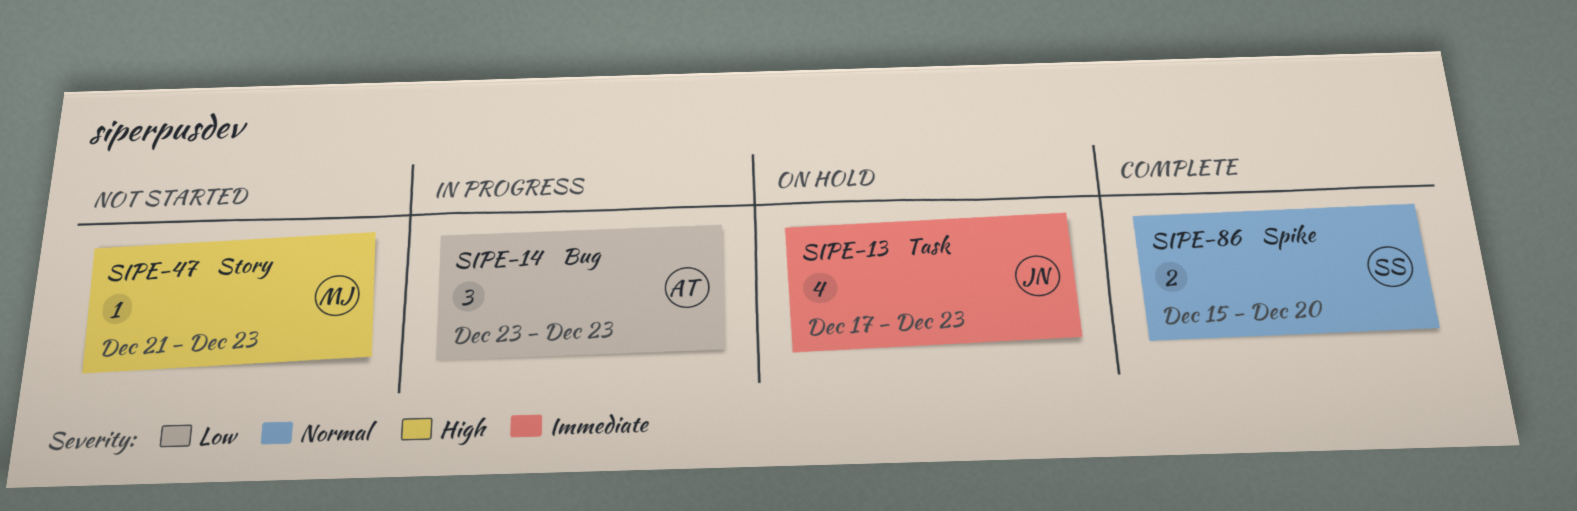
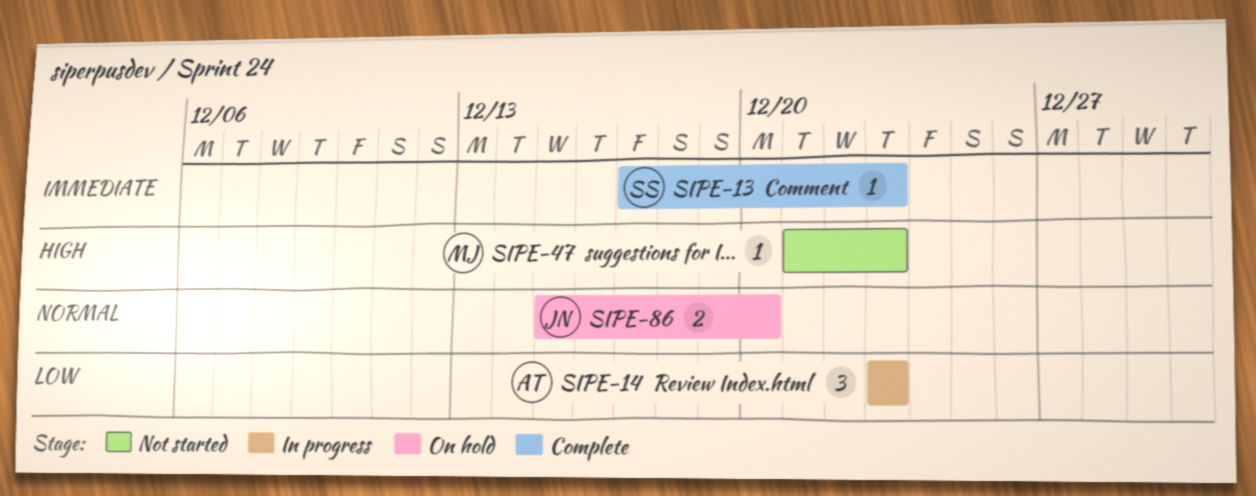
SIPE-13, status: On hold -> Complete
SIPE-13, owner: JN -> SS
SIPE-13, estimate: 4 -> 1
SIPE-86, status: Complete -> On hold
SIPE-86, owner: SS -> JN

